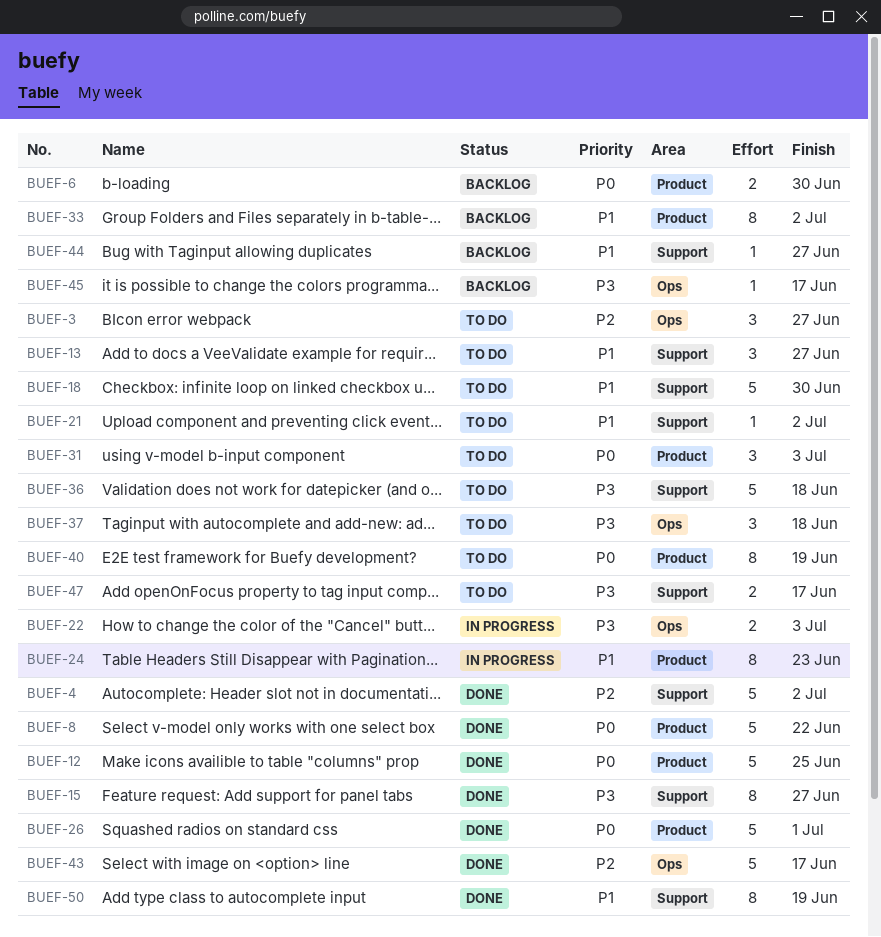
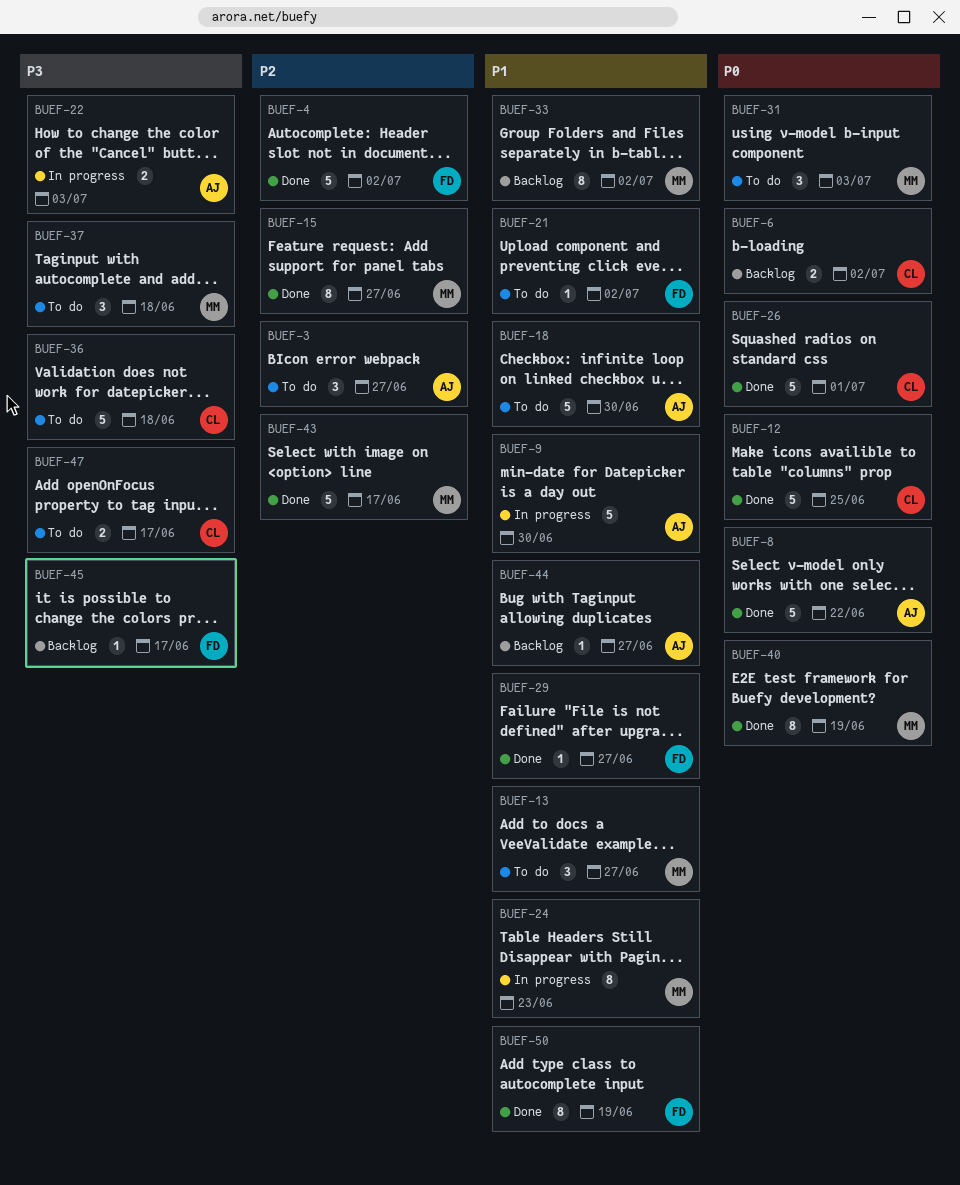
BUEF-6, due: Jun 30 -> Jul 2
BUEF-9: none -> present
BUEF-15, priority: P3 -> P2
BUEF-29: none -> present
BUEF-40, status: To do -> Done

